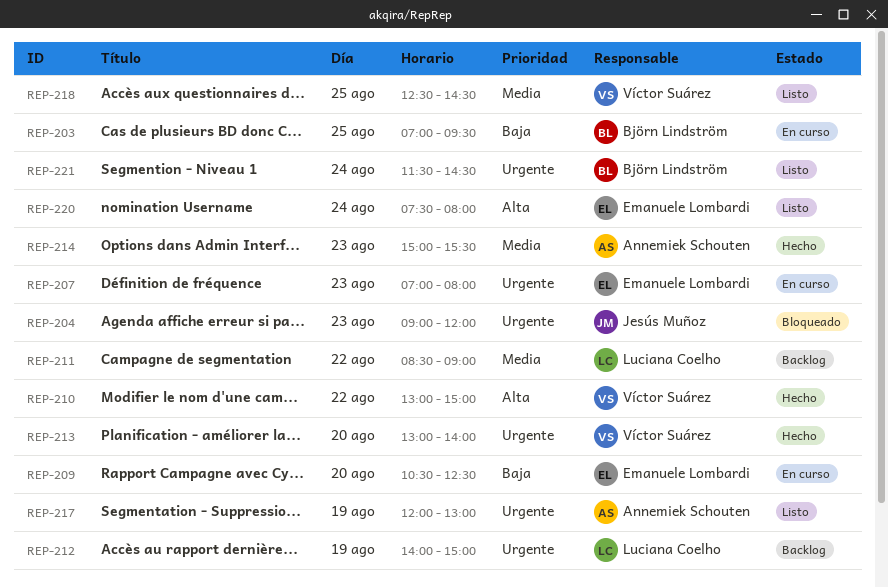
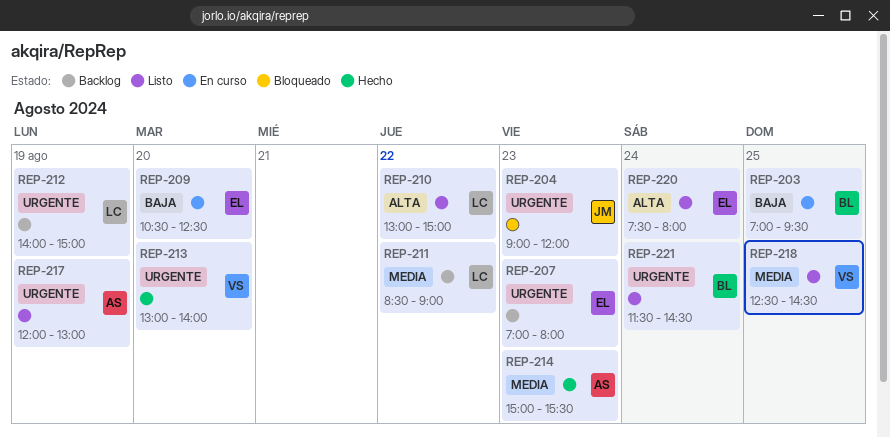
REP-207, status: En curso -> Backlog
REP-210, status: Hecho -> Listo
REP-210, owner: Víctor Suárez -> Luciana Coelho

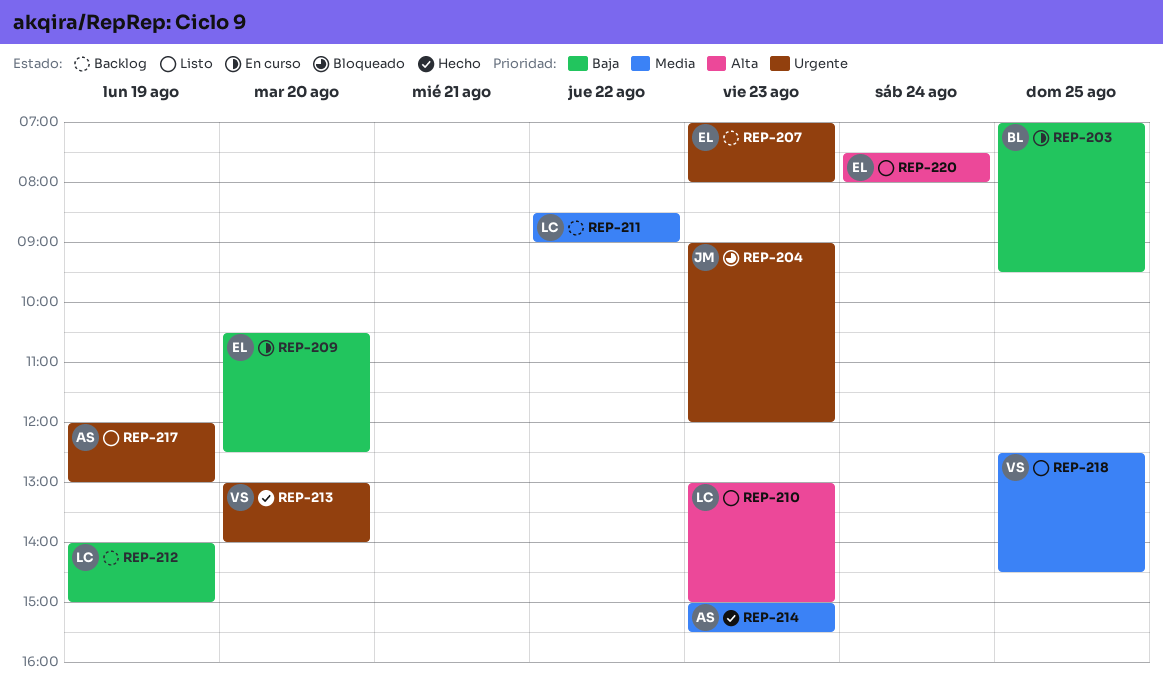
REP-210, day: Aug 22 -> Aug 23
REP-212, priority: Urgente -> Baja
REP-221: present -> none

